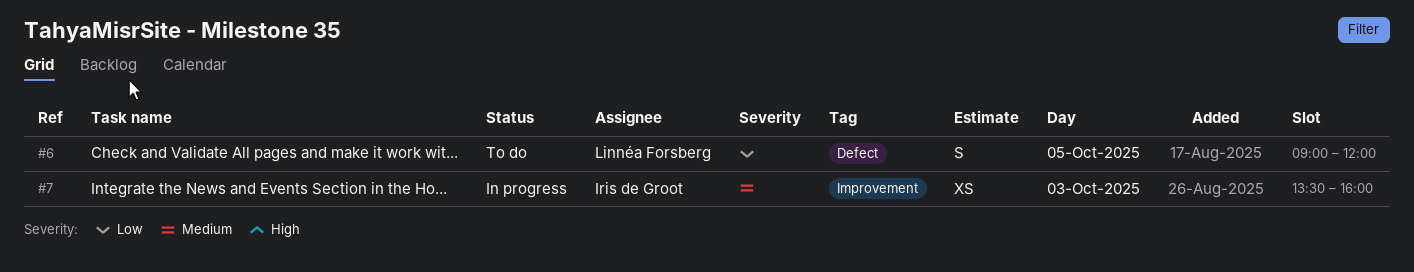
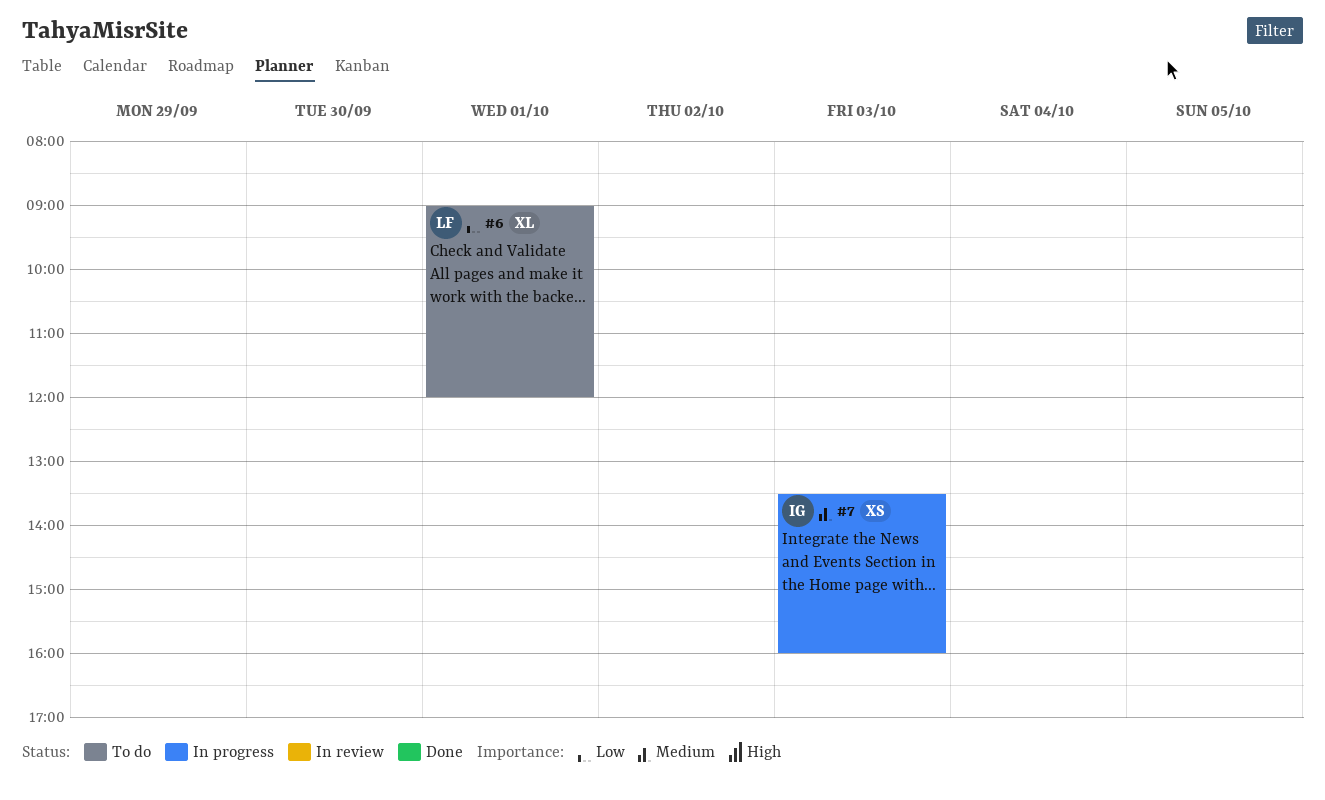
#6, estimate: S -> XL
#6, day: Oct 5 -> Oct 1

